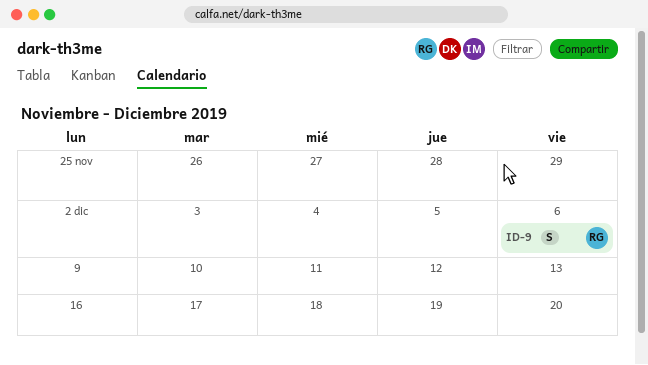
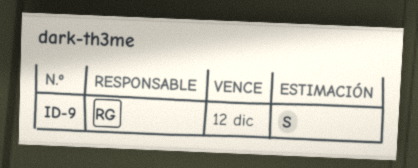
ID-9, due: Dec 6 -> Dec 12

